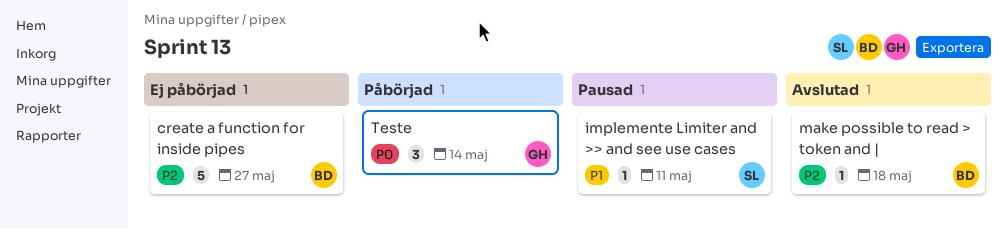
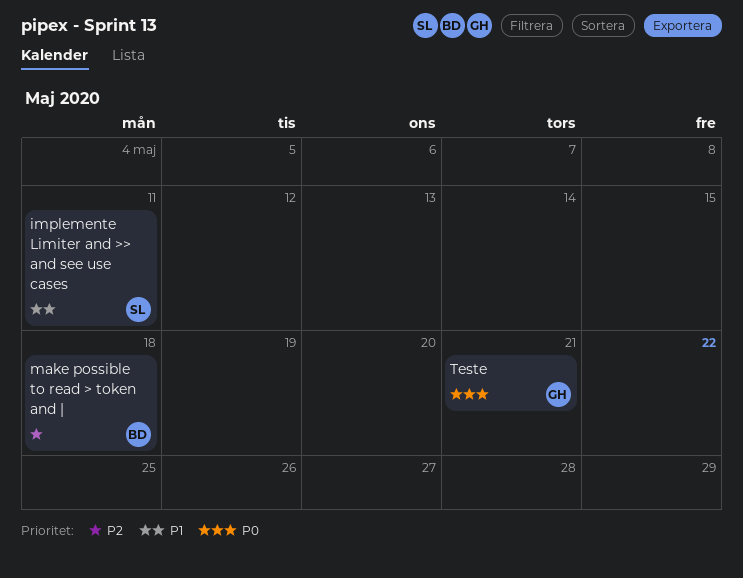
create a function for inside pipes: present -> none
Teste, due: May 14 -> May 21

